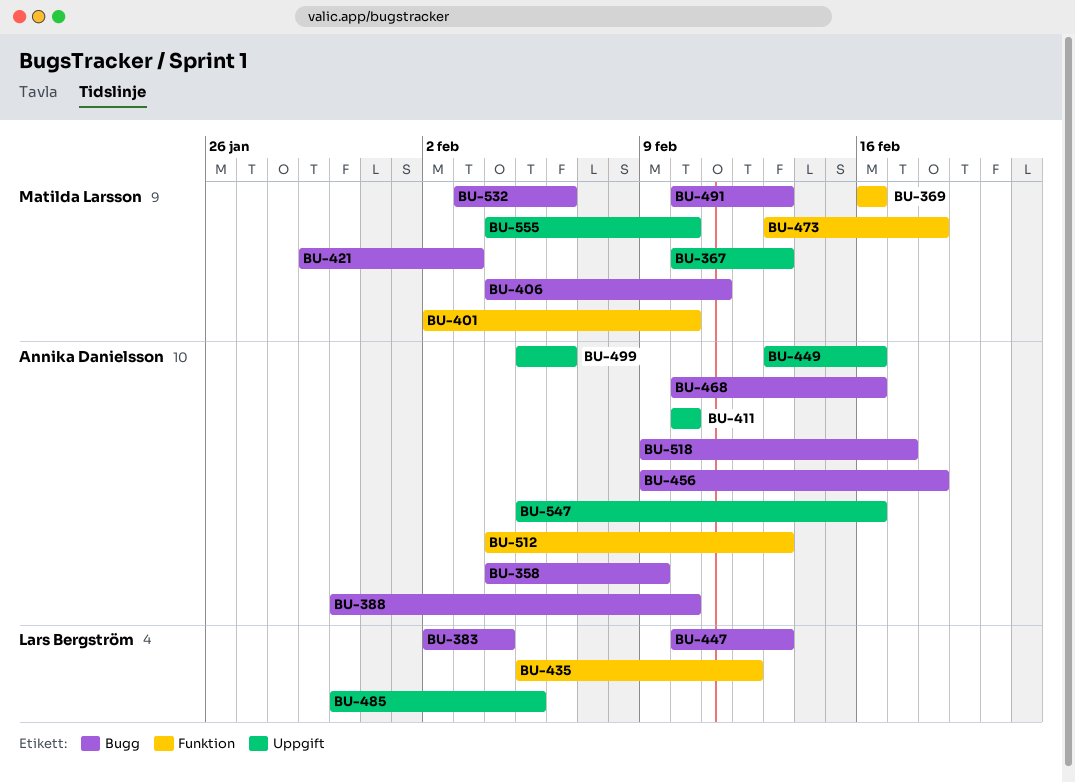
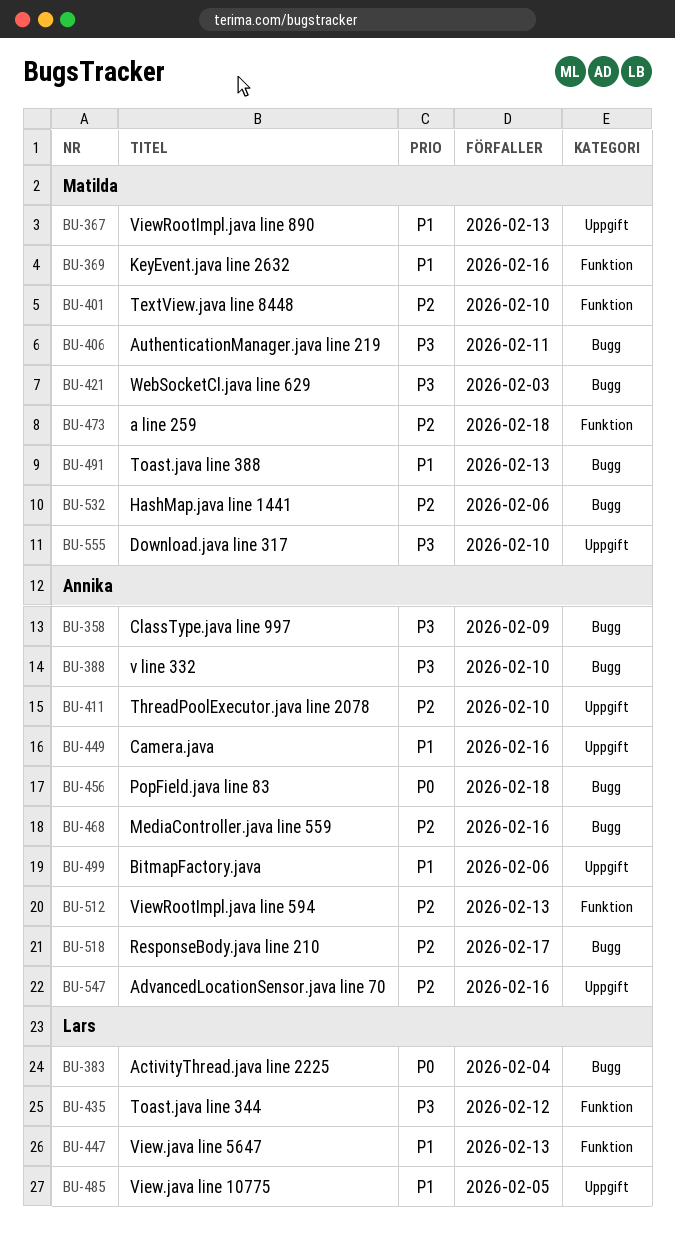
BU-447, label: Bugg -> Funktion

